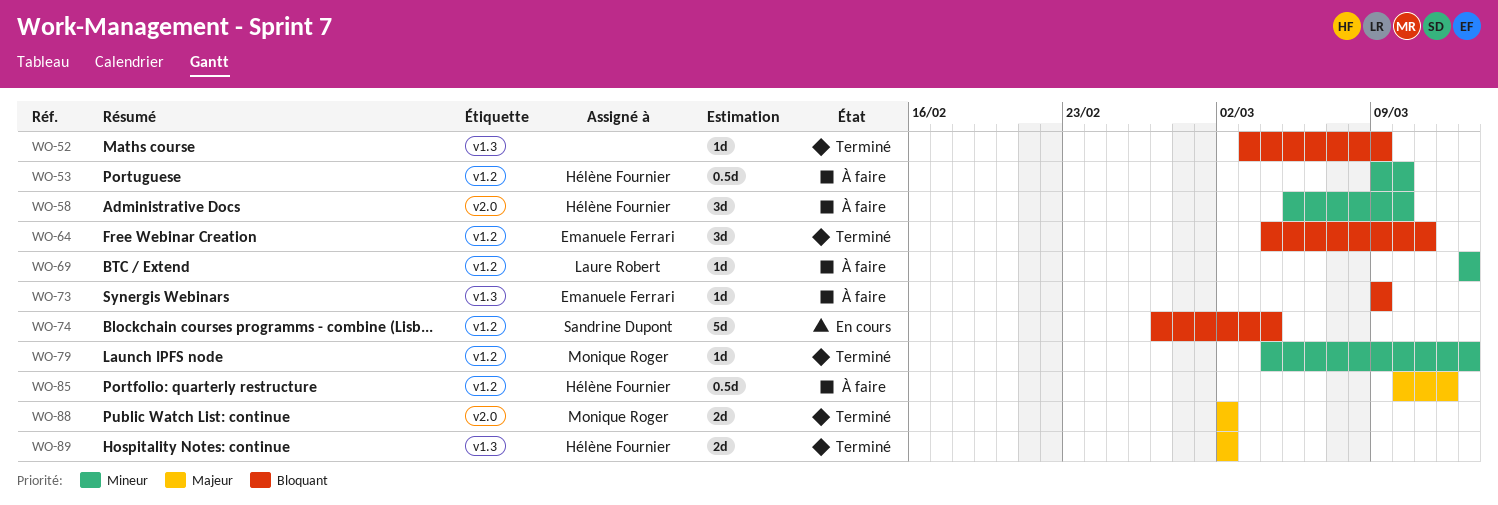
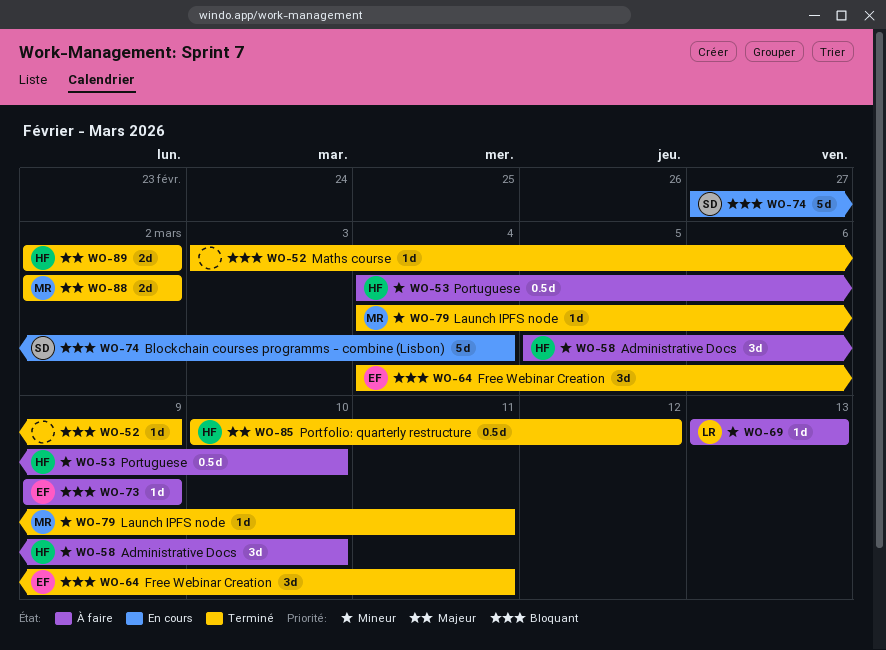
WO-53, start: Mar 9 -> Mar 4
WO-79, due: Mar 13 -> Mar 11
WO-85, status: À faire -> Terminé

